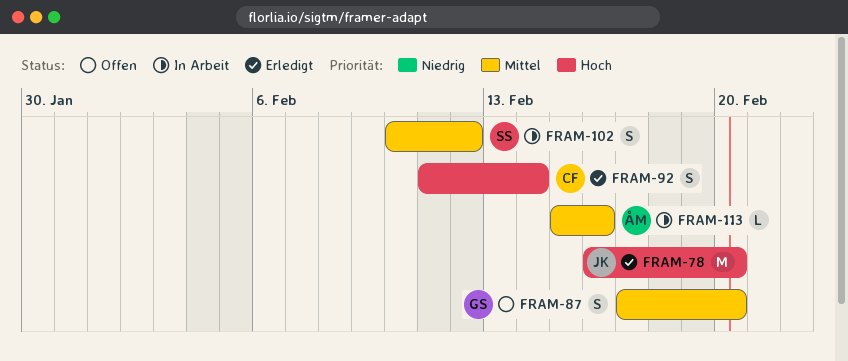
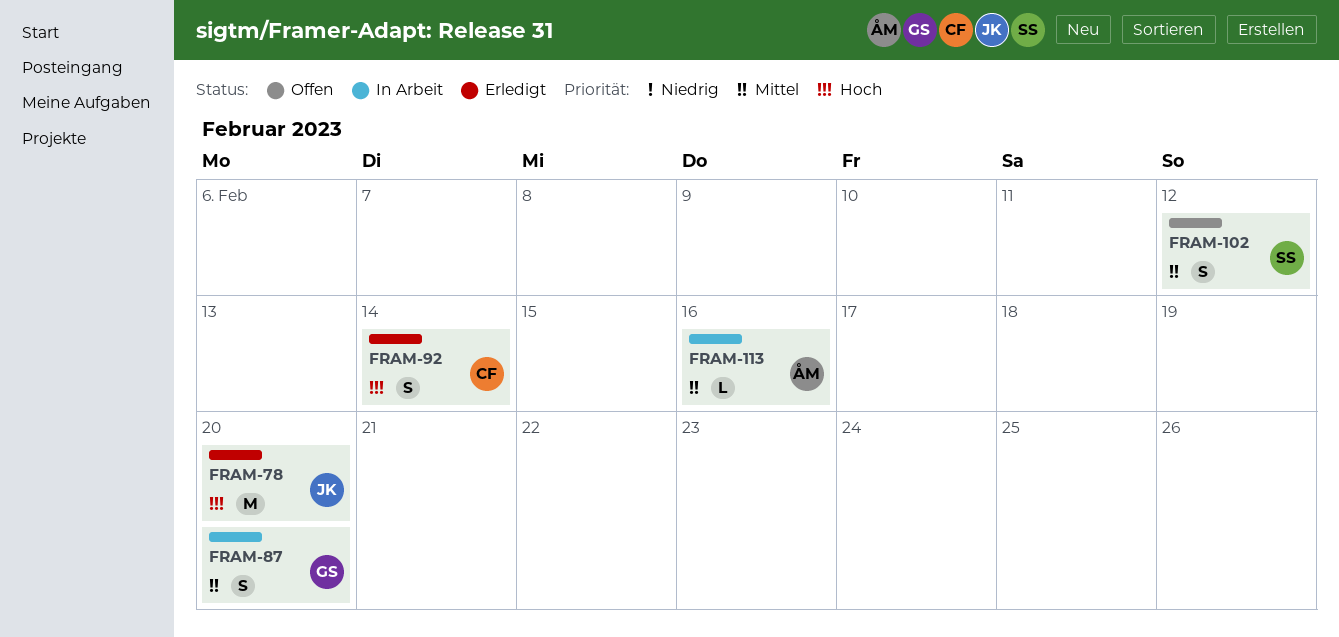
FRAM-87, status: Offen -> In Arbeit
FRAM-102, status: In Arbeit -> Offen

